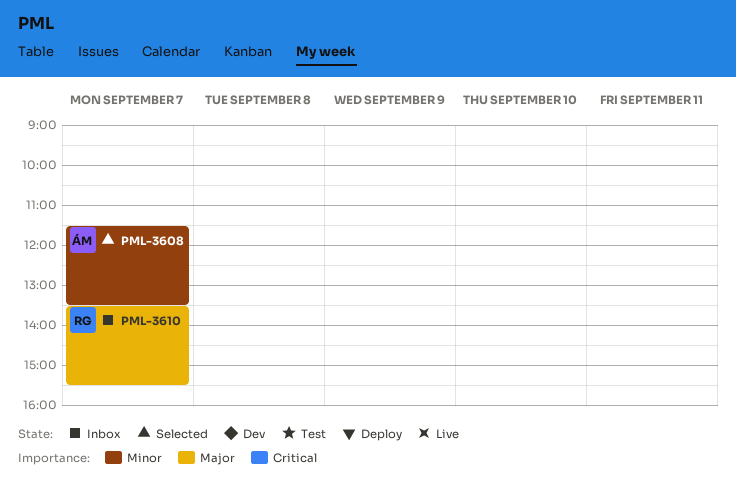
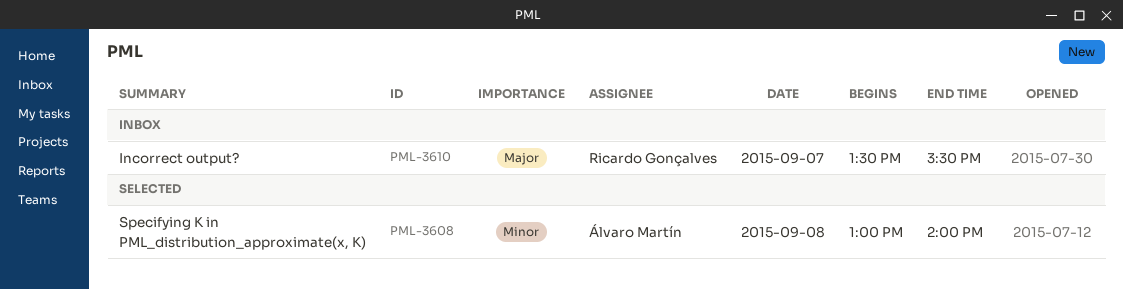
PML-3608, day: Sep 7 -> Sep 8
PML-3608, begins: 11:30 -> 13:00
PML-3608, ends: 13:30 -> 14:00

